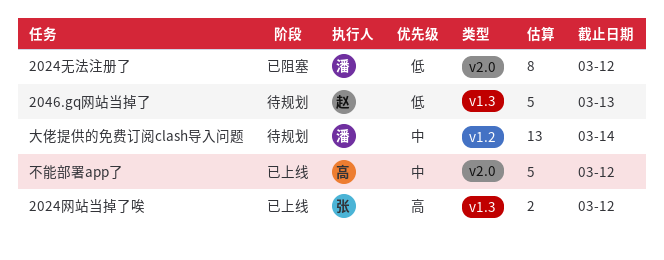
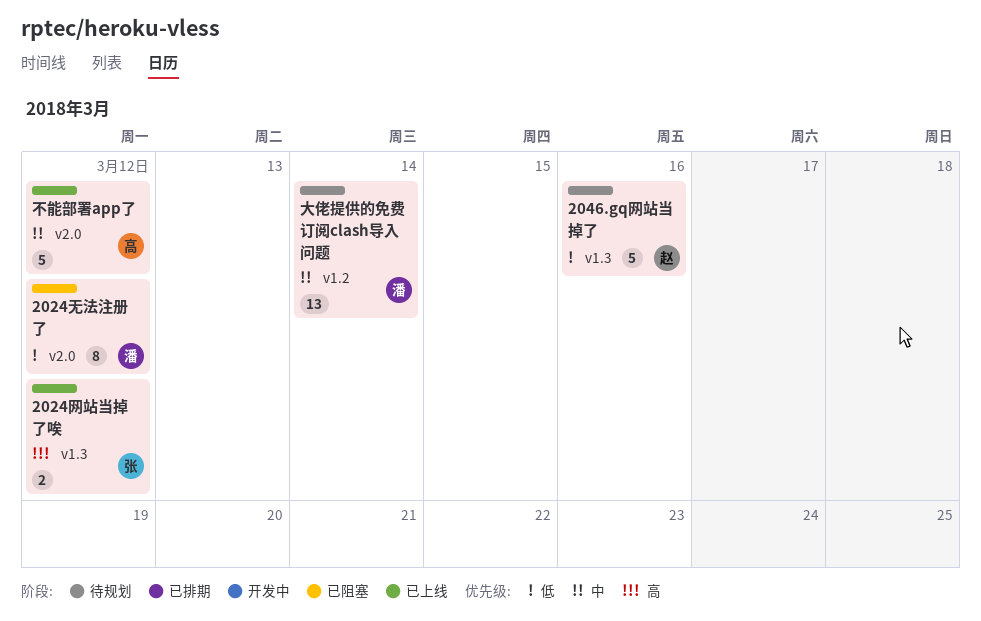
2046.gq网站当掉了, due: Mar 13 -> Mar 16

